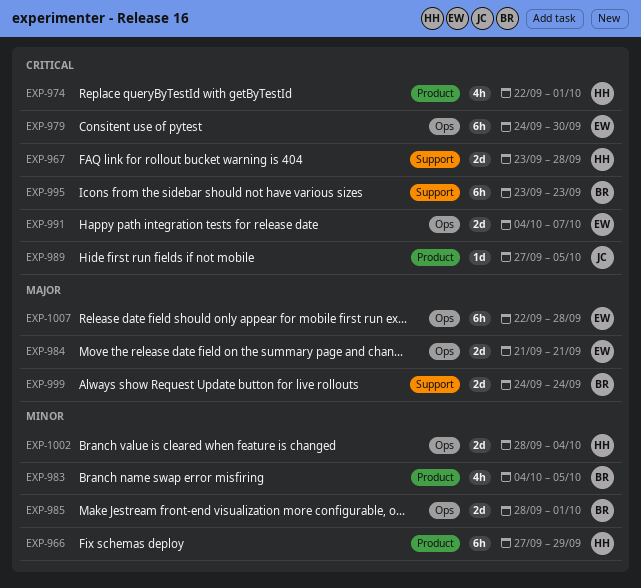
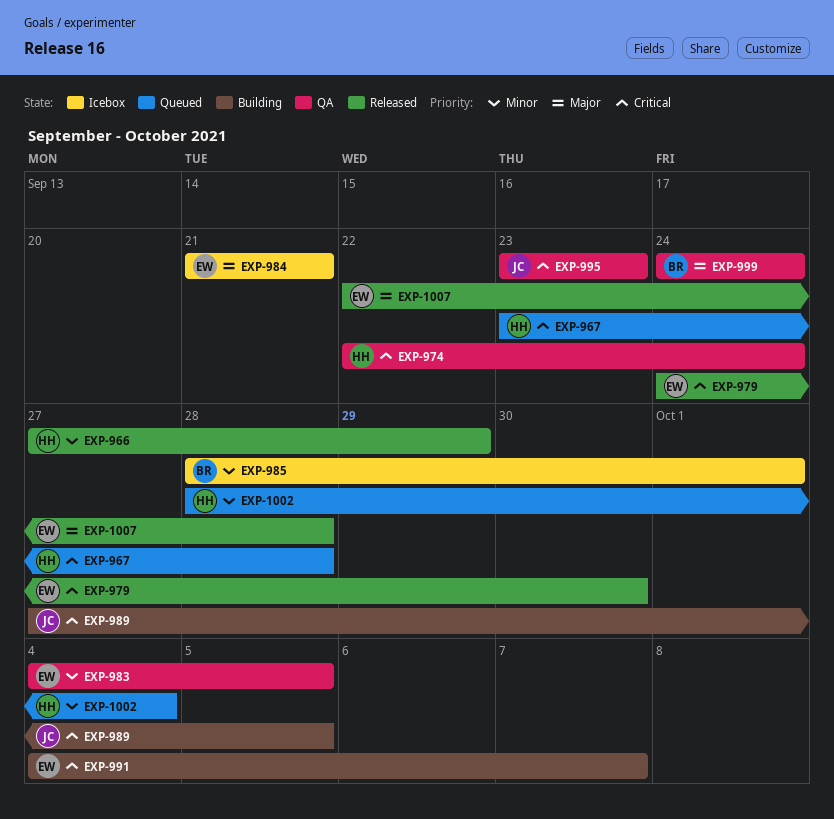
EXP-974, due: Oct 1 -> Sep 24
EXP-983, owner: BR -> EW
EXP-995, owner: BR -> JC

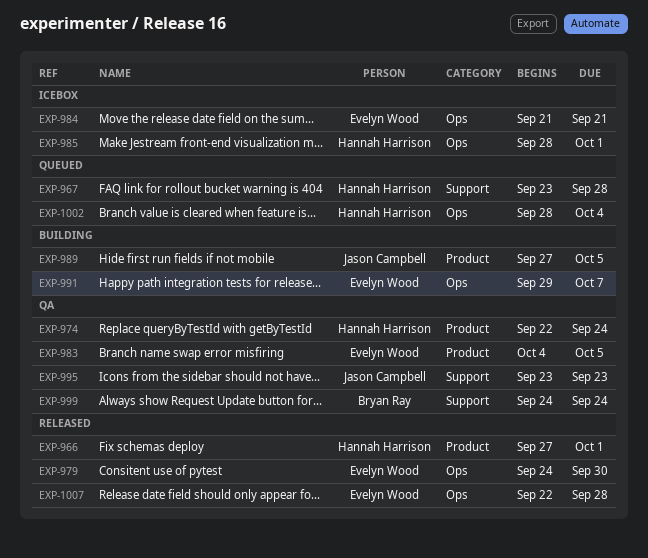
EXP-966, due: Sep 29 -> Oct 1
EXP-985, owner: Bryan Ray -> Hannah Harrison
EXP-991, start: Oct 4 -> Sep 29

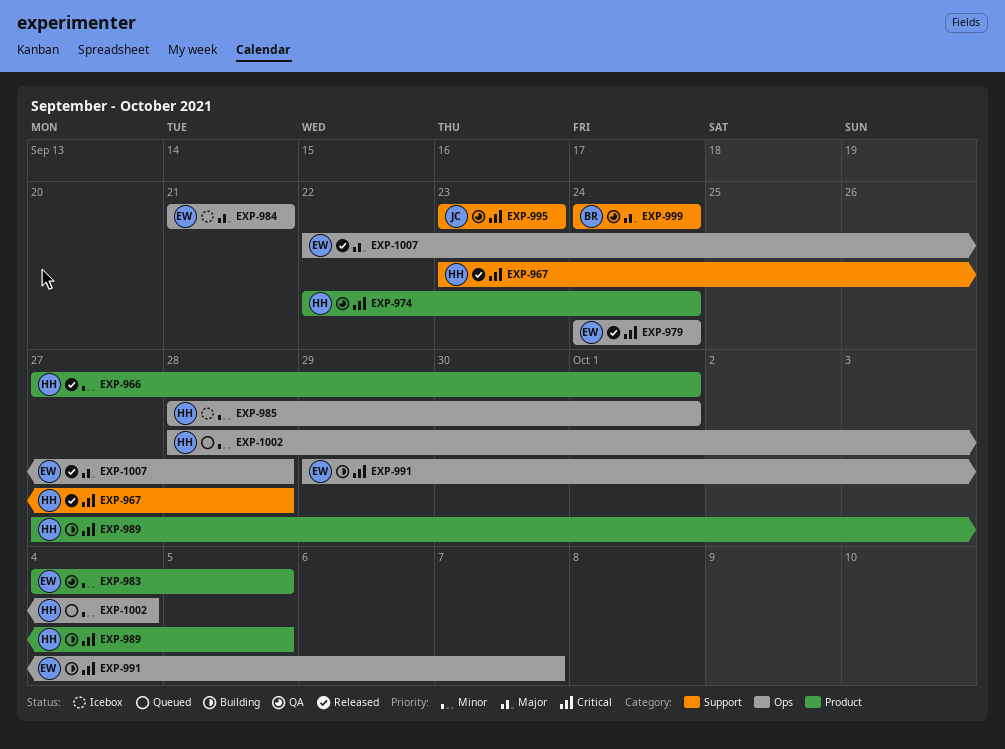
EXP-967, status: Queued -> Released
EXP-979, due: Sep 30 -> Sep 24
EXP-989, owner: Jason Campbell -> Hannah Harrison

